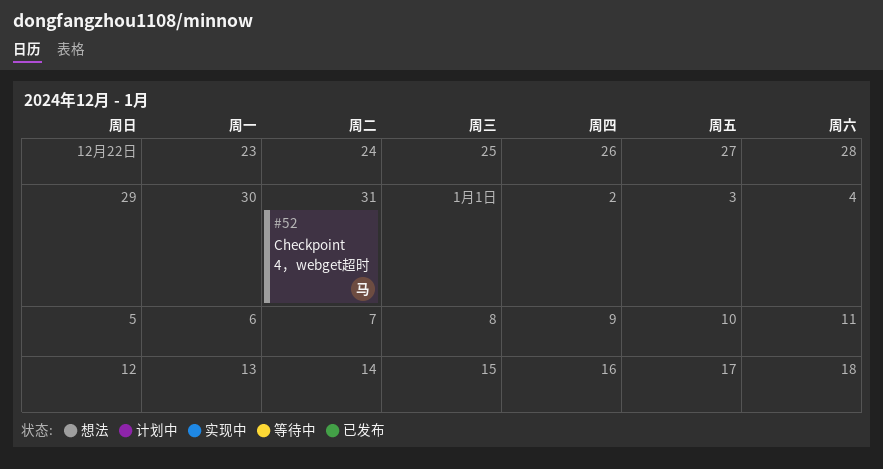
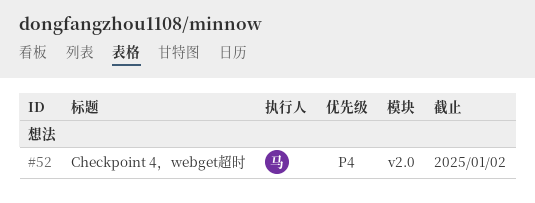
#52, due: Dec 31 -> Jan 2

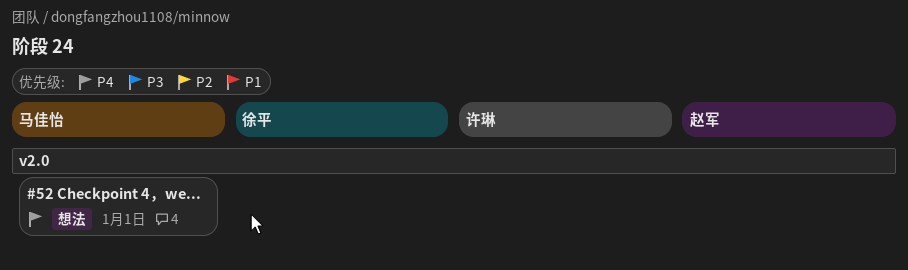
#52, due: Jan 2 -> Jan 1

